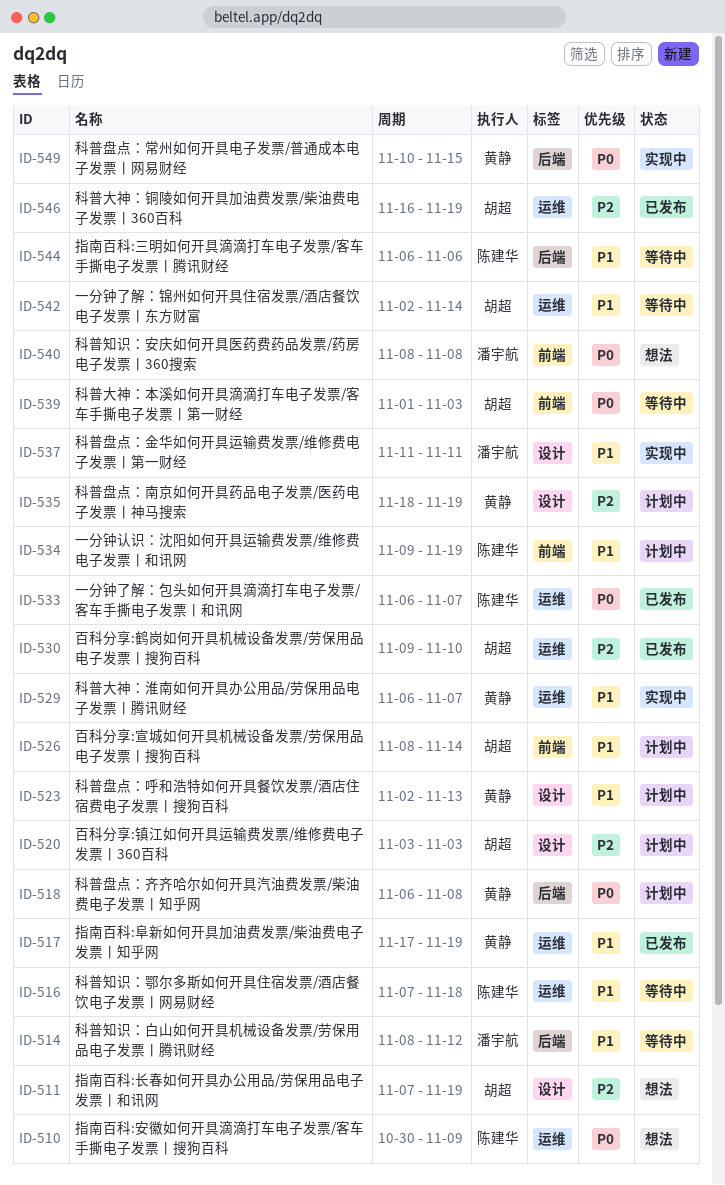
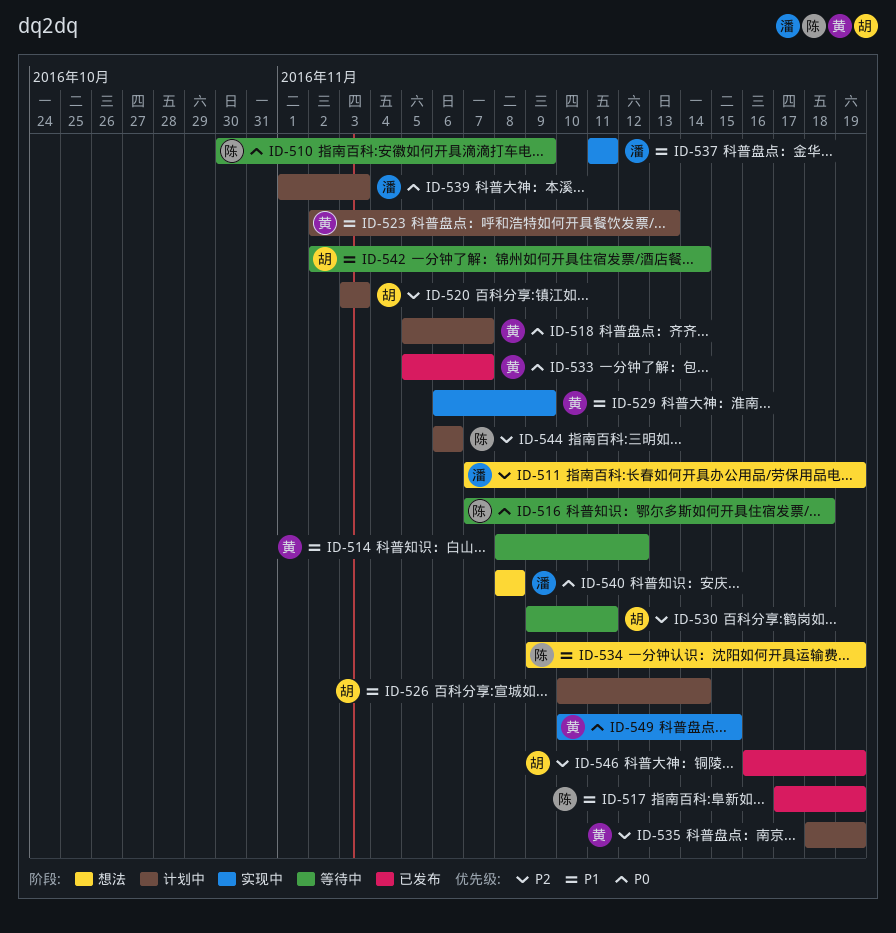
ID-510, status: 想法 -> 等待中
ID-511, owner: 胡超 -> 潘宇航
ID-514, owner: 潘宇航 -> 黄静
ID-516, priority: P1 -> P0
ID-517, owner: 黄静 -> 陈建华
ID-518, start: Nov 6 -> Nov 5
ID-518, due: Nov 8 -> Nov 7
ID-526, start: Nov 8 -> Nov 10
ID-529, due: Nov 7 -> Nov 9
ID-530, status: 已发布 -> 等待中
ID-530, due: Nov 10 -> Nov 11
ID-533, owner: 陈建华 -> 黄静
ID-533, start: Nov 6 -> Nov 5
ID-534, status: 计划中 -> 想法
ID-539, status: 等待中 -> 计划中
ID-539, owner: 胡超 -> 潘宇航
ID-544, status: 等待中 -> 计划中
ID-544, priority: P1 -> P2

